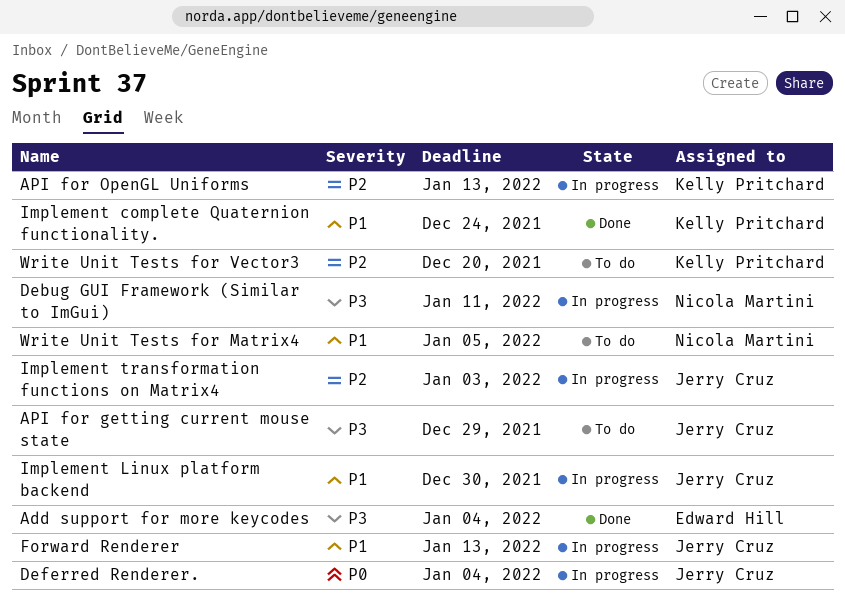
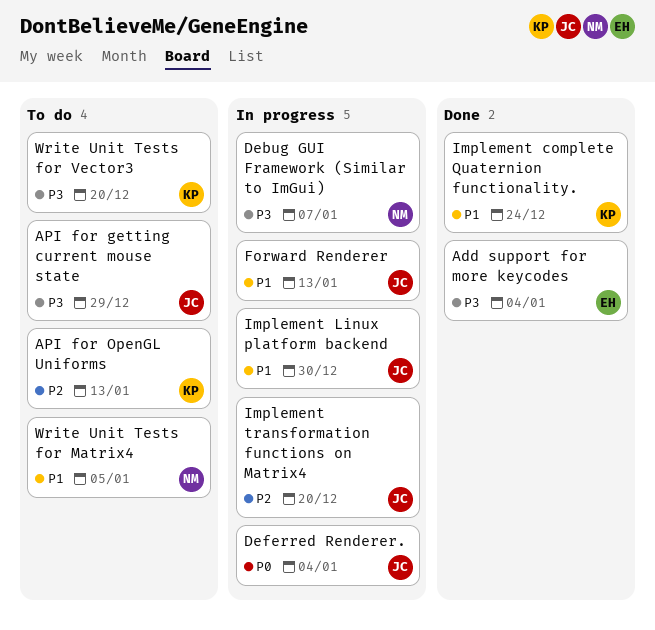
API for OpenGL Uniforms, status: In progress -> To do
Debug GUI Framework (Similar to ImGui), due: Jan 11 -> Jan 7
Implement transformation functions on Matrix4, due: Jan 3 -> Dec 20
Write Unit Tests for Vector3, priority: P2 -> P3

